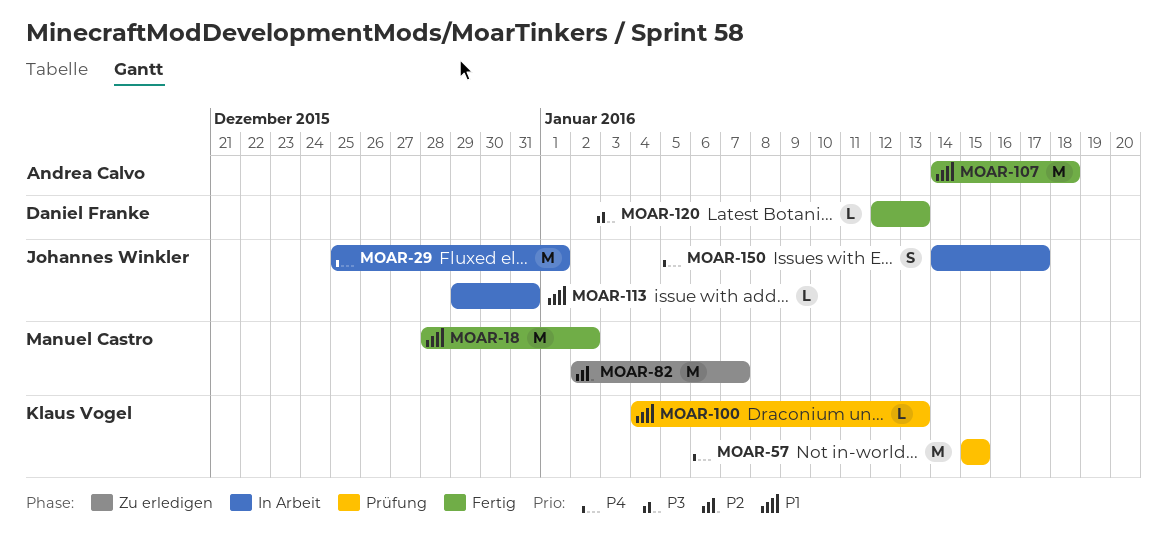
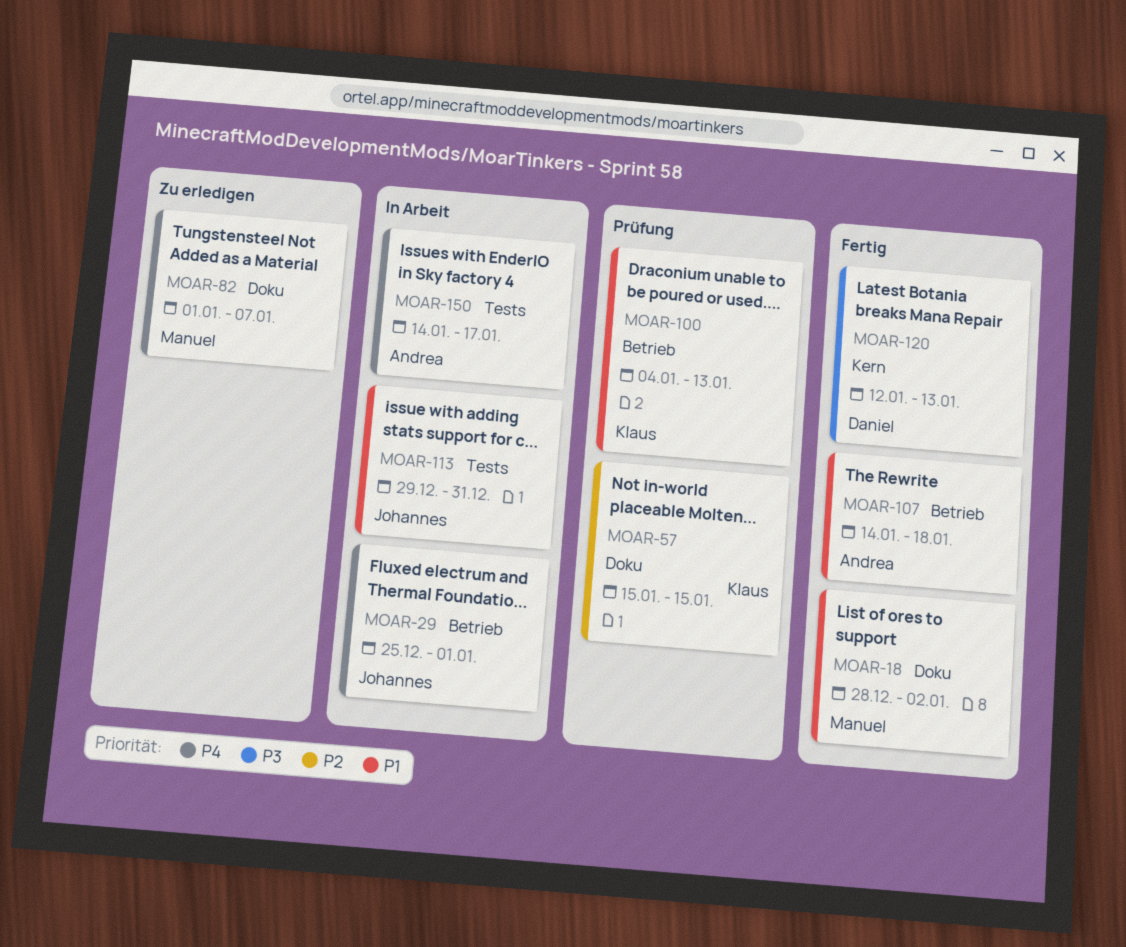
MOAR-57, priority: P4 -> P2
MOAR-82, priority: P2 -> P4
MOAR-82, start: Jan 2 -> Jan 1
MOAR-150, owner: Johannes Winkler -> Andrea Calvo

